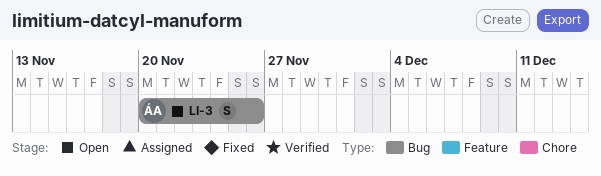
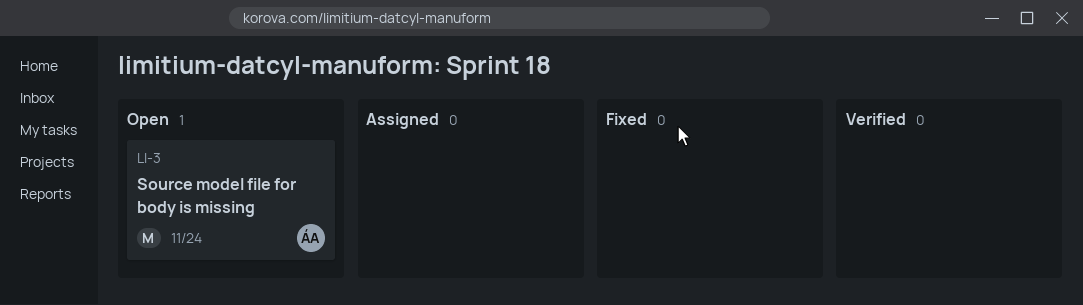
LI-3, estimate: S -> M
LI-3, due: Nov 26 -> Nov 24

